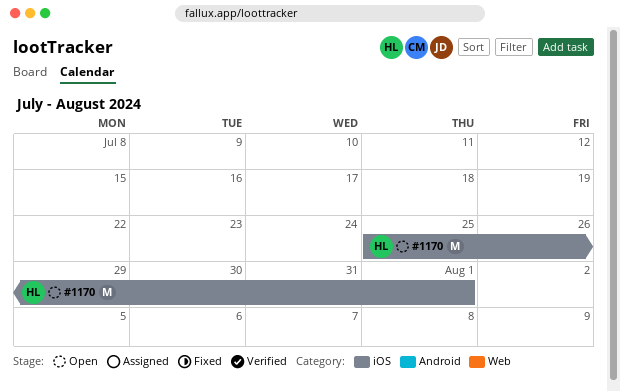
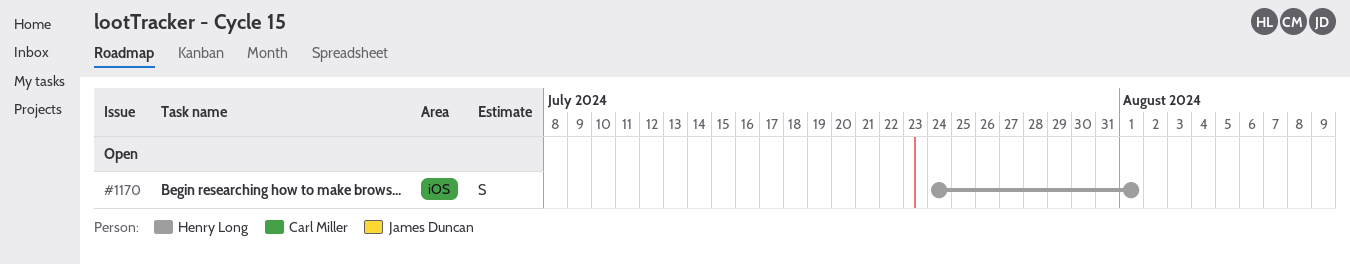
#1170, estimate: M -> S
#1170, start: Jul 25 -> Jul 24

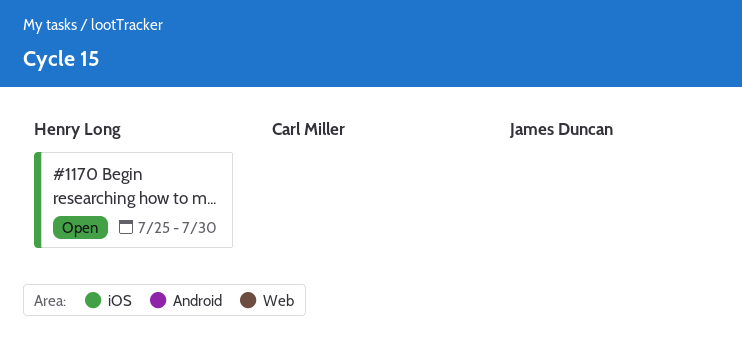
#1170, start: Jul 24 -> Jul 25
#1170, due: Aug 1 -> Jul 30

